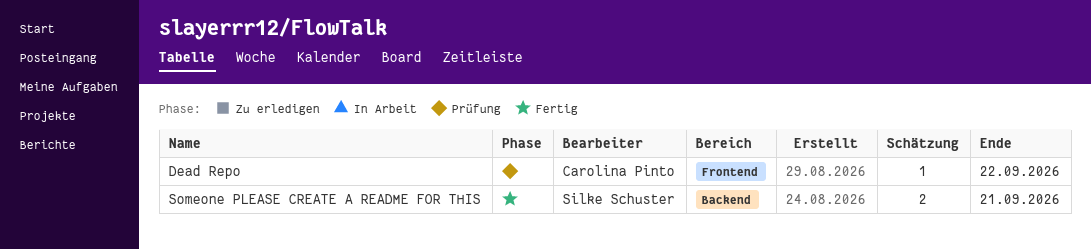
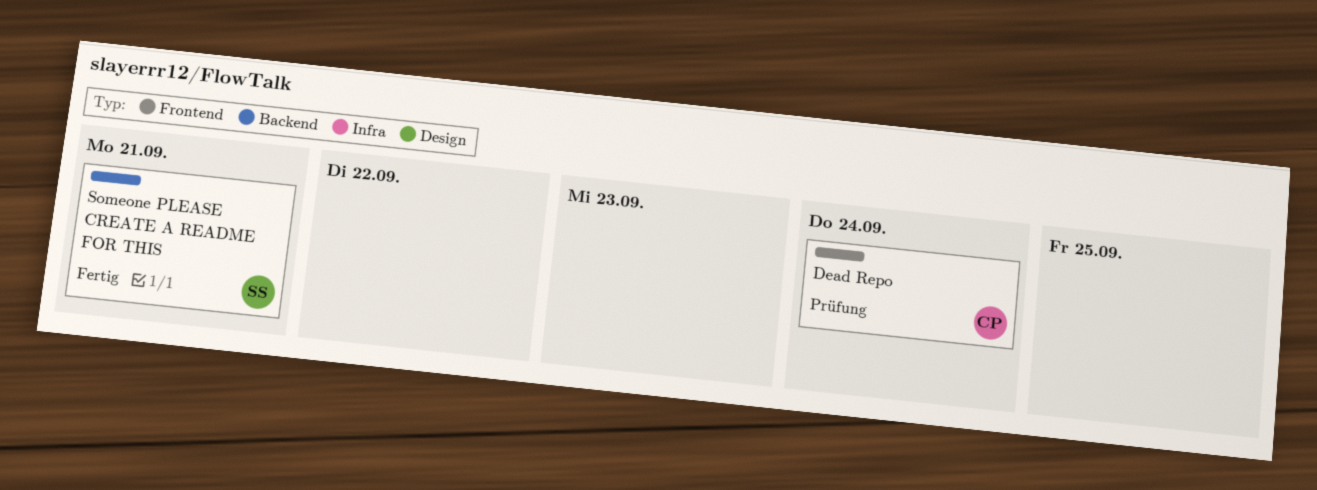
Dead Repo, due: Sep 22 -> Sep 24

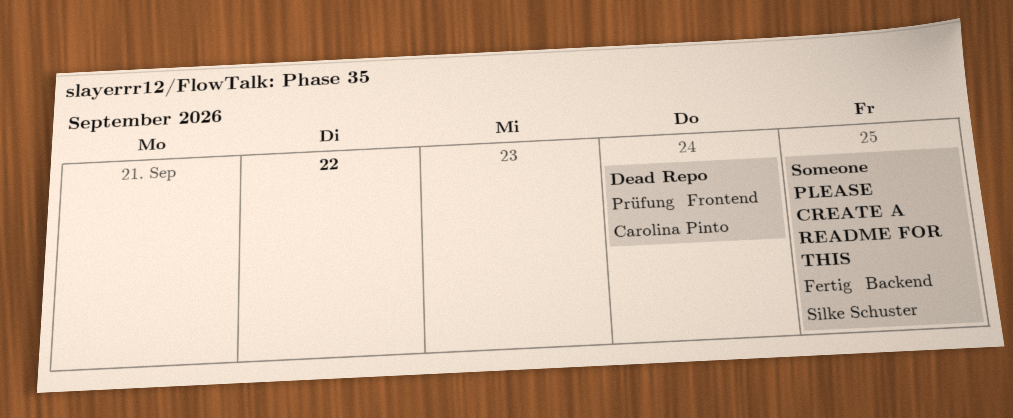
Someone PLEASE CREATE A README FOR THIS, due: Sep 21 -> Sep 25

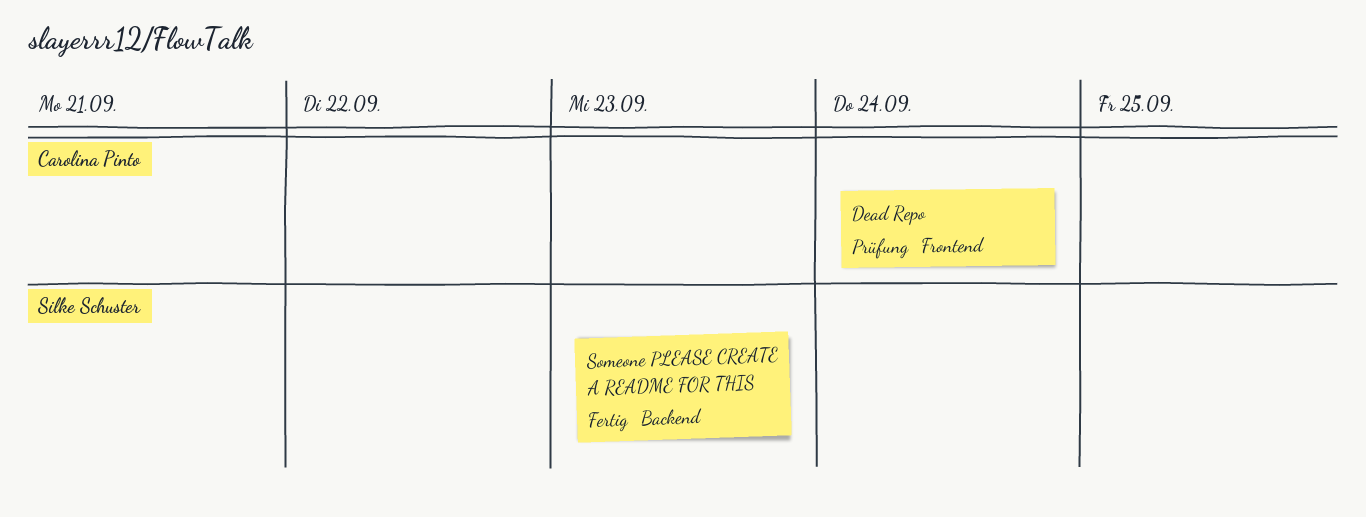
Someone PLEASE CREATE A README FOR THIS, due: Sep 25 -> Sep 23

